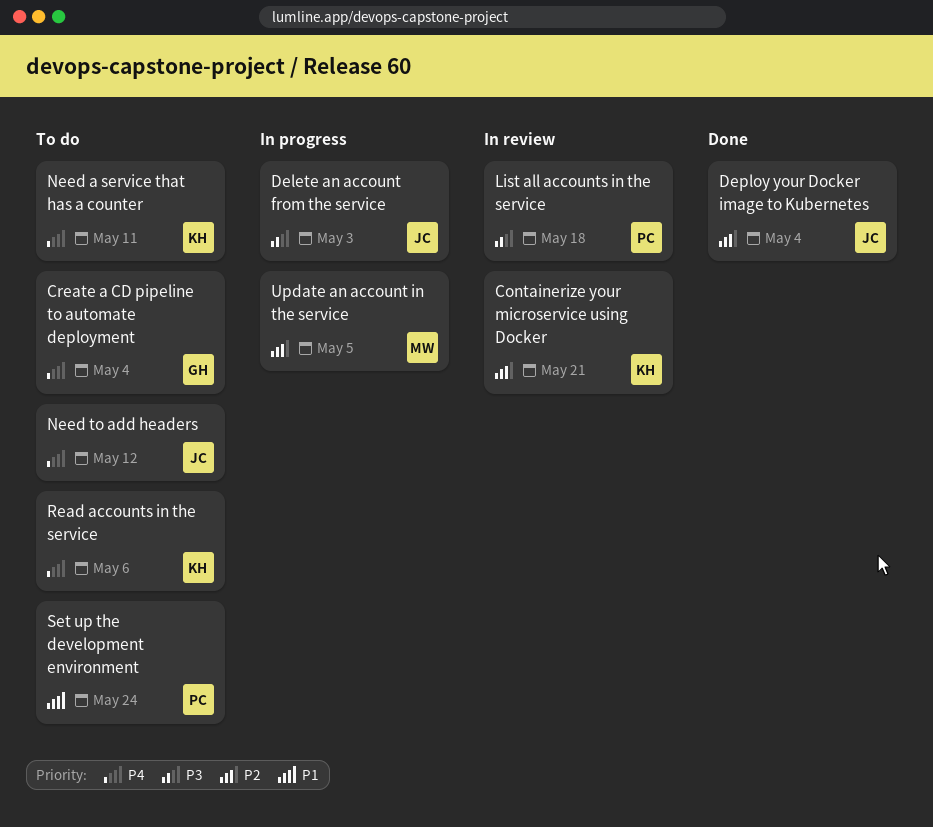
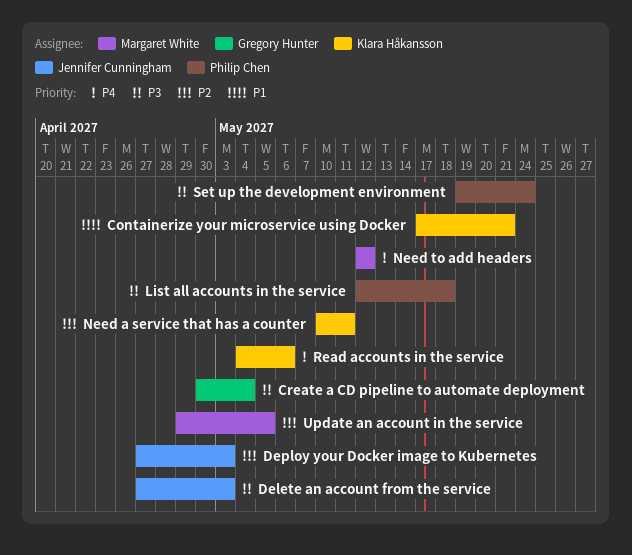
Containerize your microservice using Docker, priority: P2 -> P1
Create a CD pipeline to automate deployment, priority: P4 -> P3
Deploy your Docker image to Kubernetes, due: May 4 -> May 3
Need a service that has a counter, priority: P4 -> P2
Need to add headers, owner: Jennifer Cunningham -> Margaret White
Set up the development environment, priority: P1 -> P3

